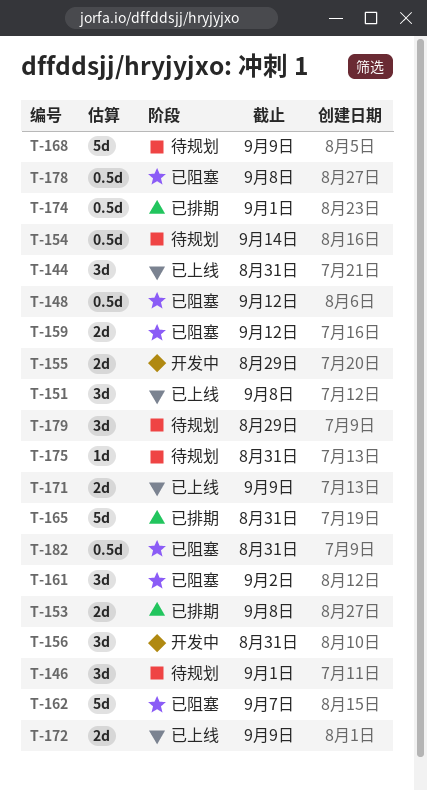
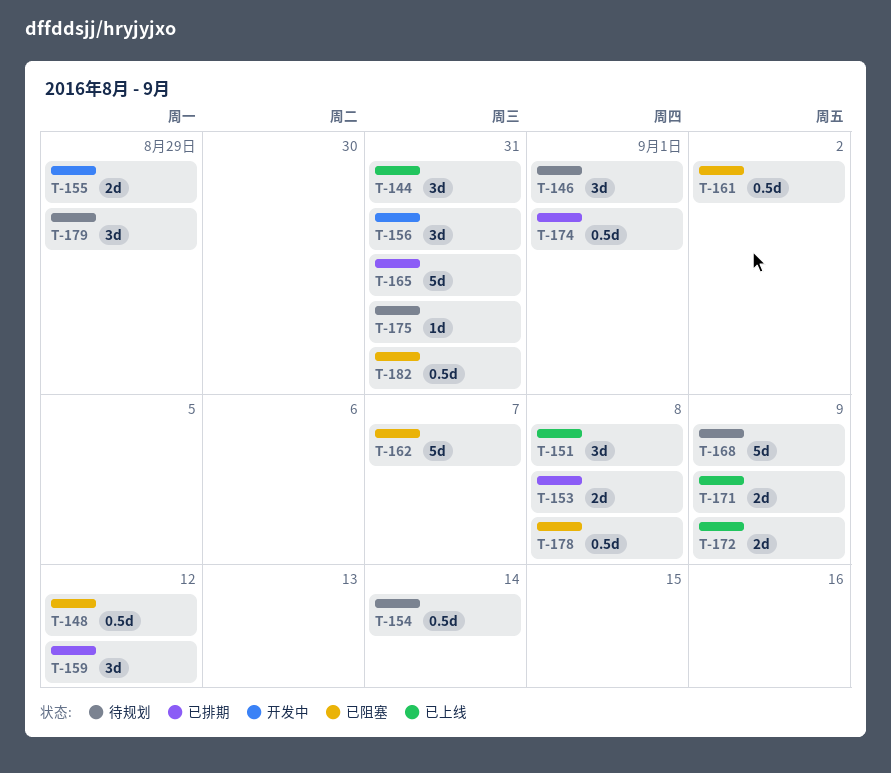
T-159, status: 已阻塞 -> 已排期
T-159, estimate: 2d -> 3d
T-161, estimate: 3d -> 0.5d

